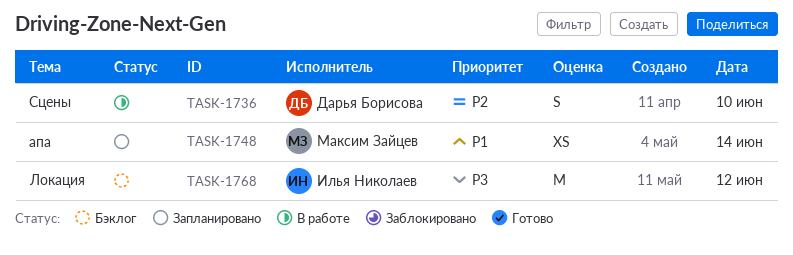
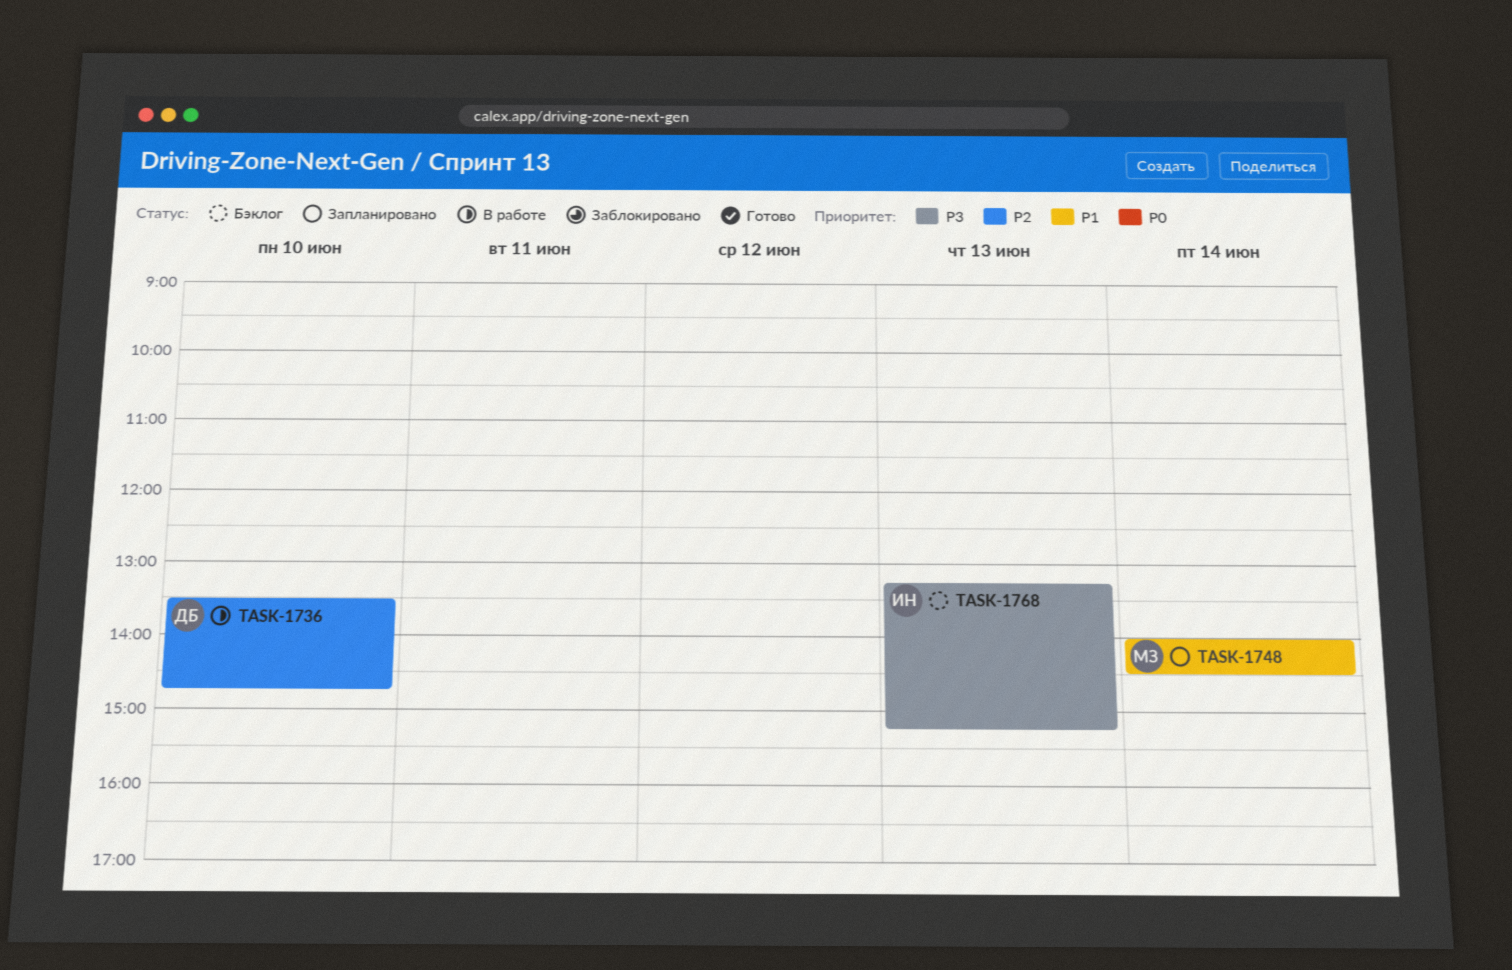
TASK-1768, day: Jun 12 -> Jun 13

